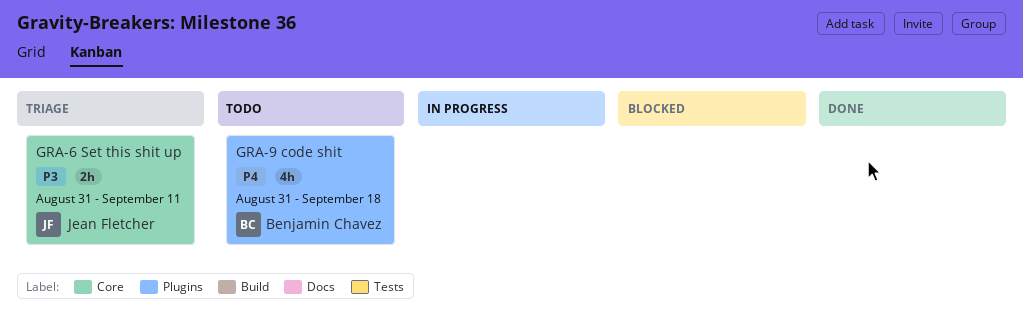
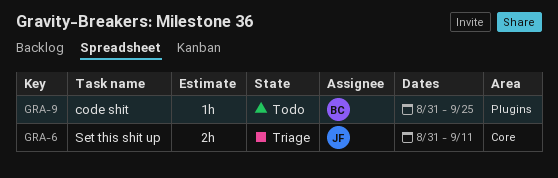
GRA-9, estimate: 4h -> 1h
GRA-9, due: Sep 18 -> Sep 25

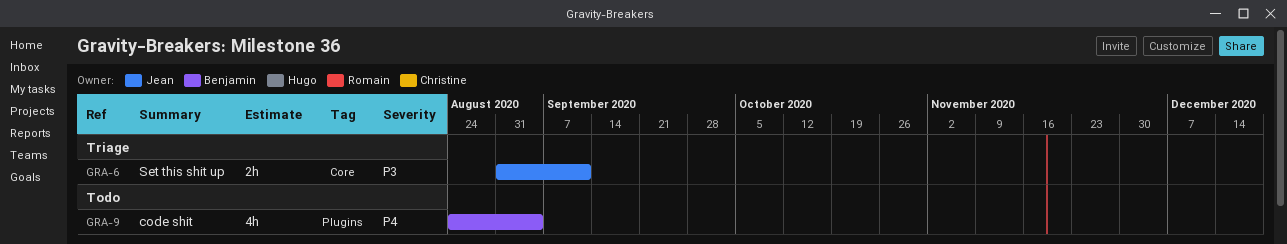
GRA-9, estimate: 1h -> 4h
GRA-9, start: Aug 31 -> Aug 24
GRA-9, due: Sep 25 -> Sep 4

